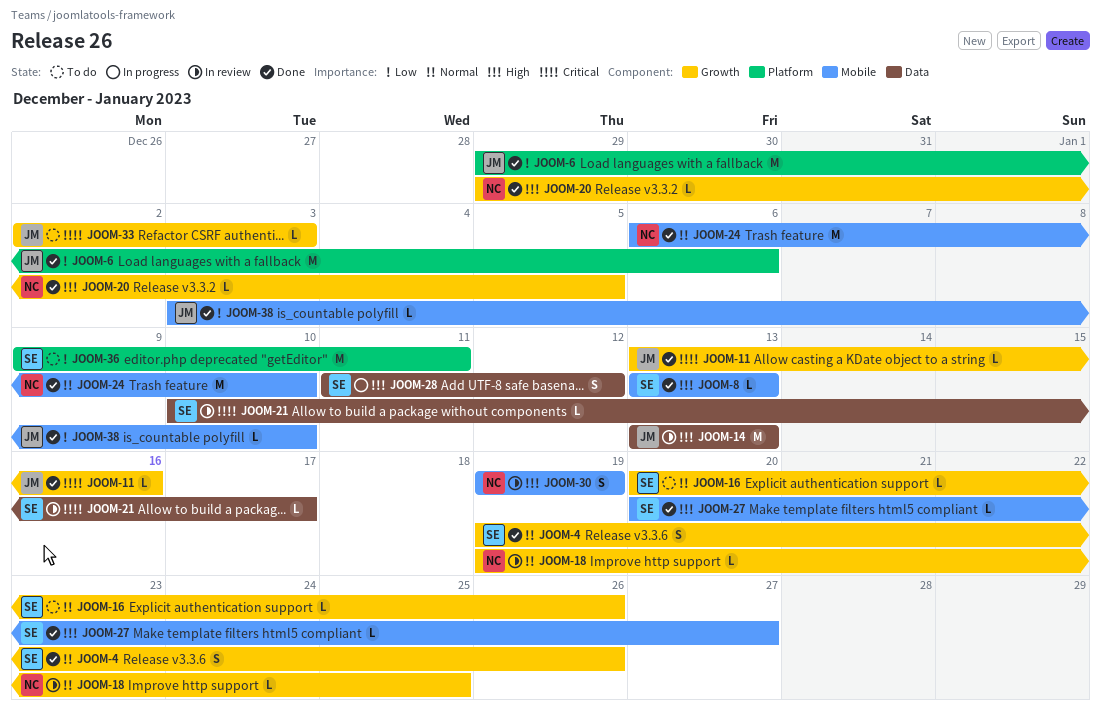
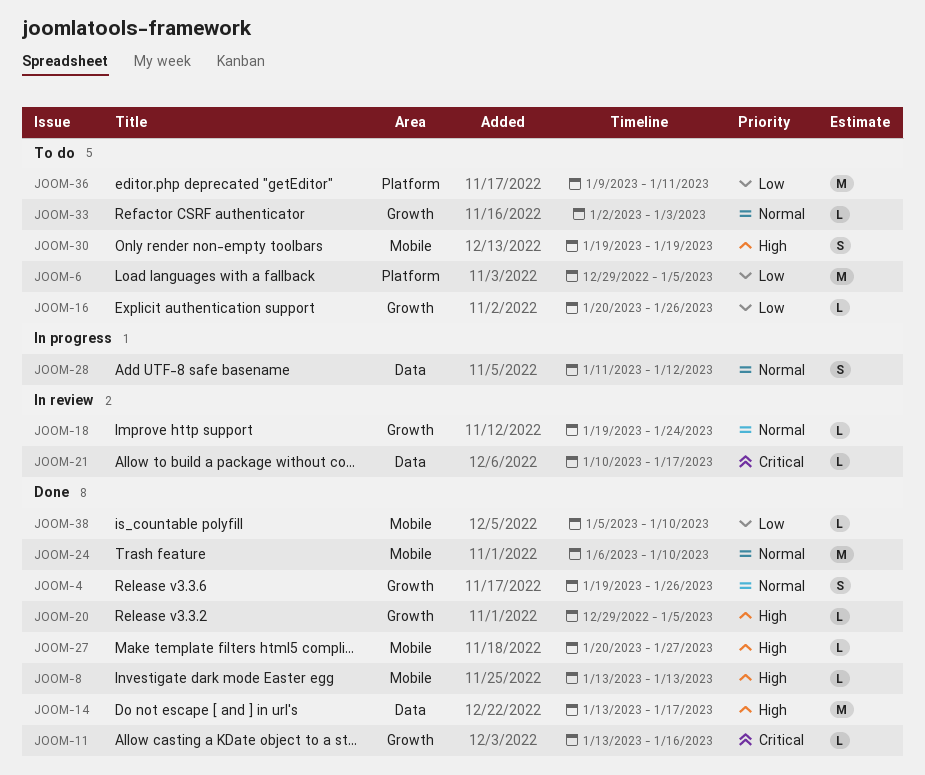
JOOM-6, status: Done -> To do
JOOM-6, due: Jan 6 -> Jan 5
JOOM-14, status: In review -> Done
JOOM-14, due: Jan 13 -> Jan 17
JOOM-16, priority: Normal -> Low
JOOM-18, due: Jan 25 -> Jan 24
JOOM-28, priority: High -> Normal
JOOM-30, status: In review -> To do
JOOM-33, priority: Critical -> Normal
JOOM-38, start: Jan 3 -> Jan 5

